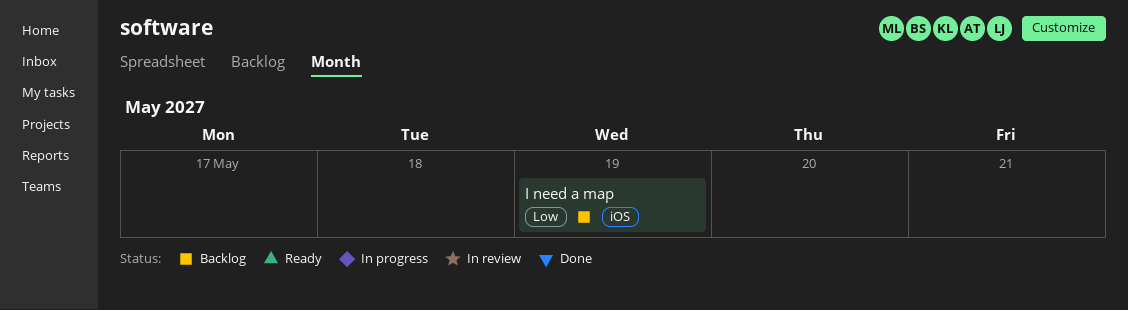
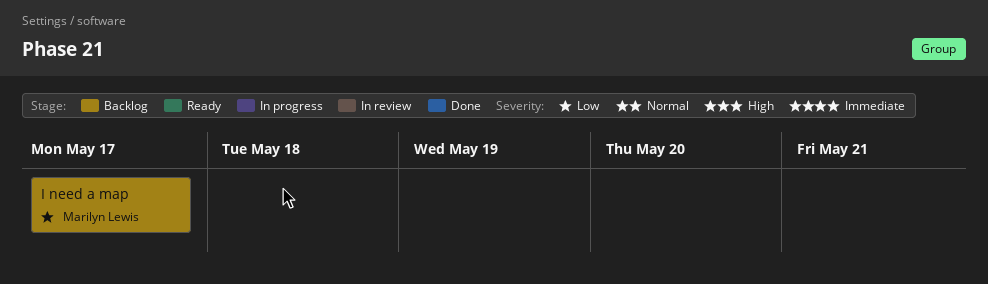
I need a map, due: May 19 -> May 17

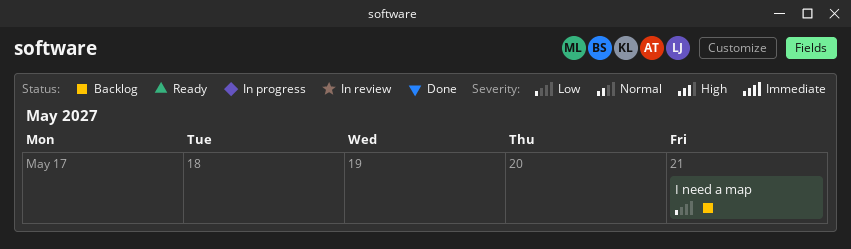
I need a map, due: May 17 -> May 21

